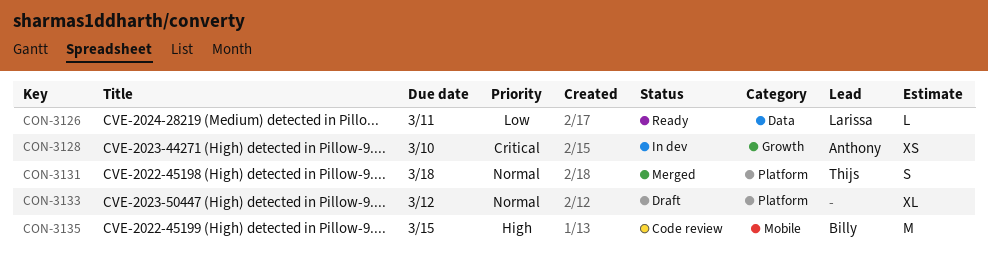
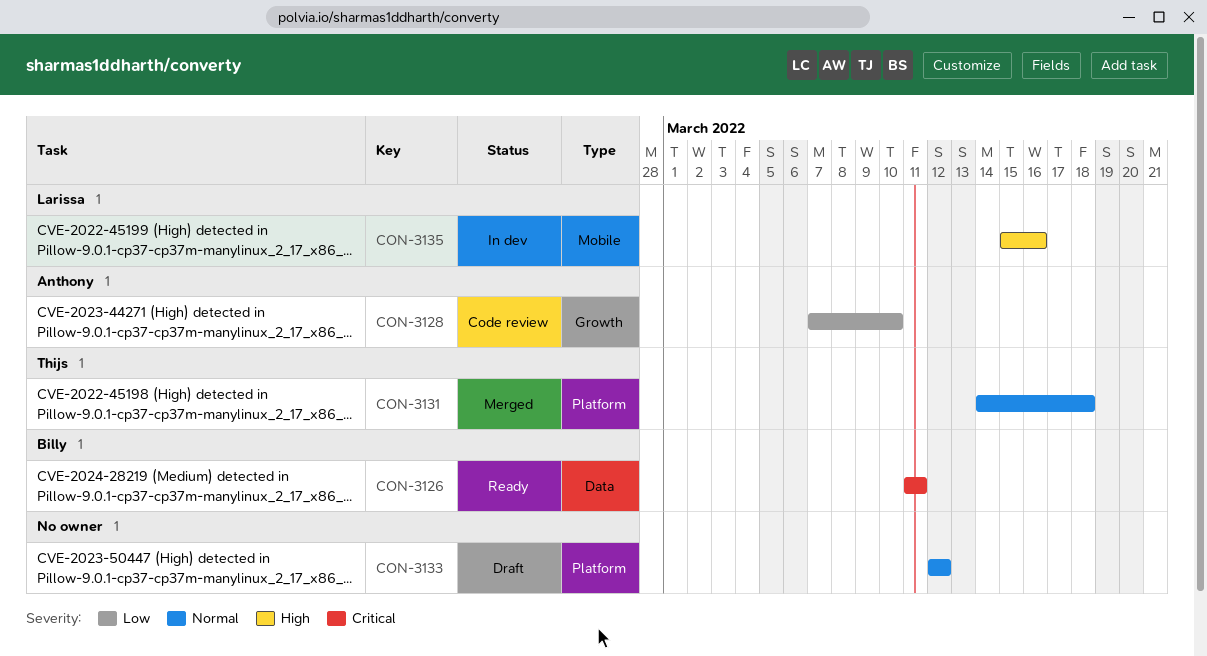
CON-3126, owner: Larissa -> Billy
CON-3126, priority: Low -> Critical
CON-3128, status: In dev -> Code review
CON-3128, priority: Critical -> Low
CON-3135, status: Code review -> In dev
CON-3135, owner: Billy -> Larissa
CON-3135, due: Mar 15 -> Mar 16

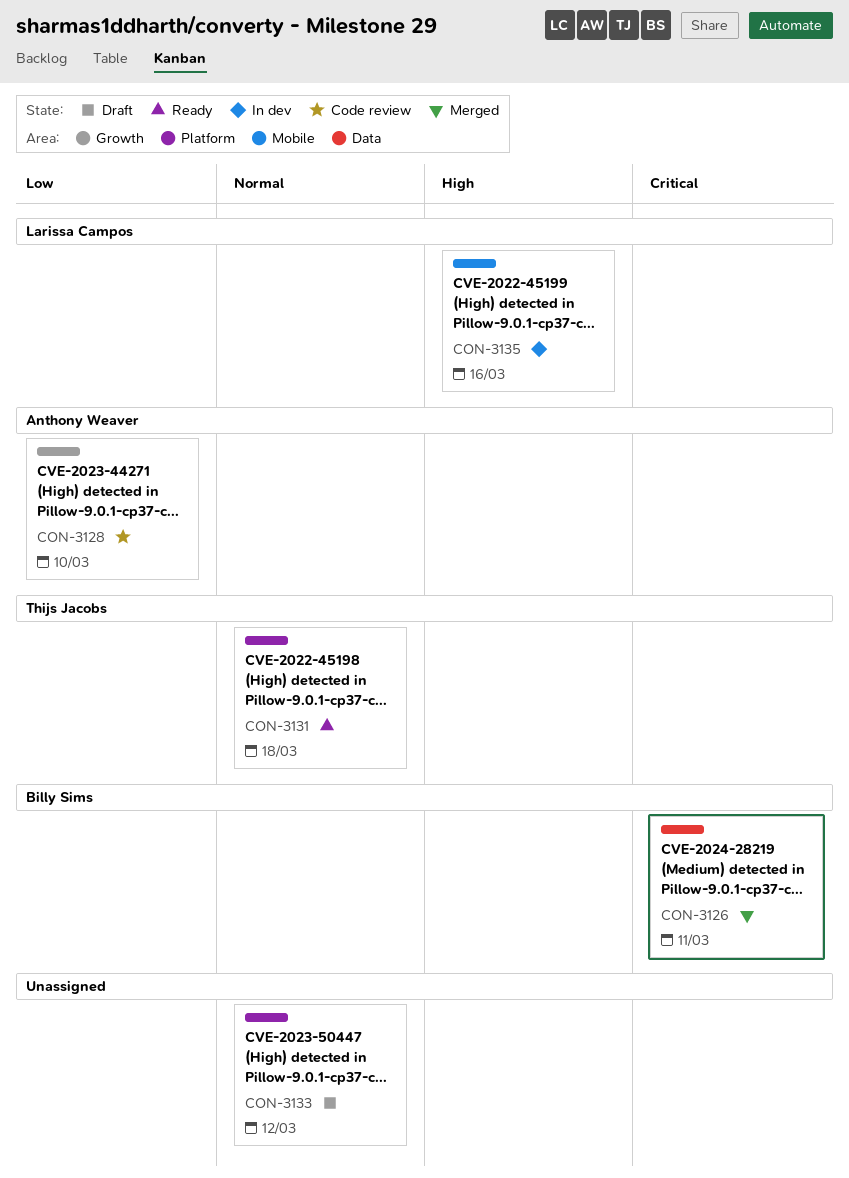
CON-3126, status: Ready -> Merged
CON-3131, status: Merged -> Ready

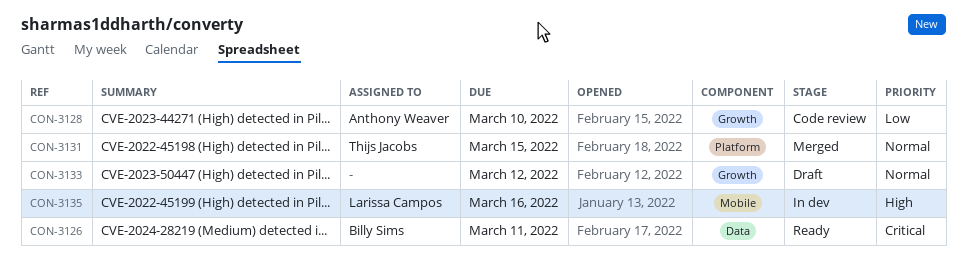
CON-3126, status: Merged -> Ready
CON-3131, status: Ready -> Merged
CON-3131, due: Mar 18 -> Mar 15
CON-3133, label: Platform -> Growth

